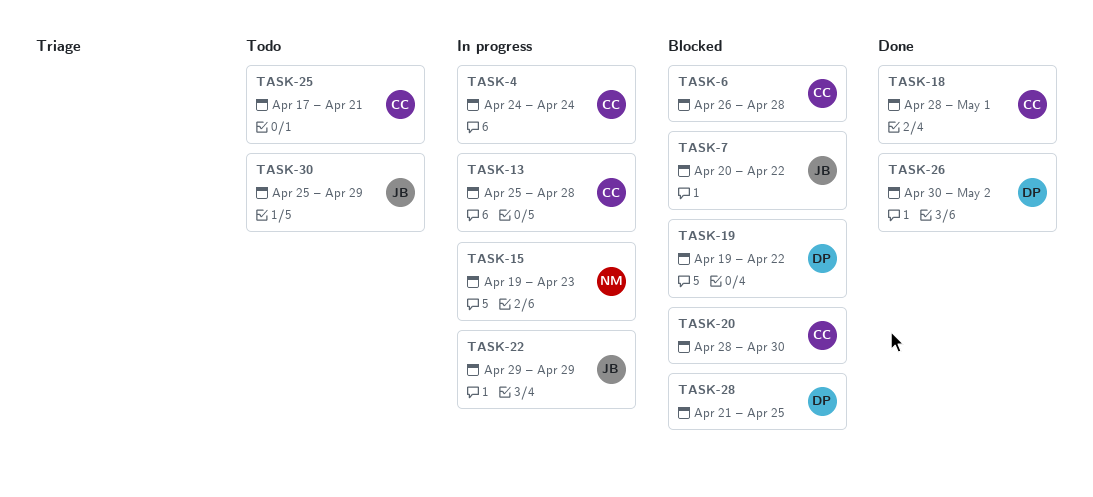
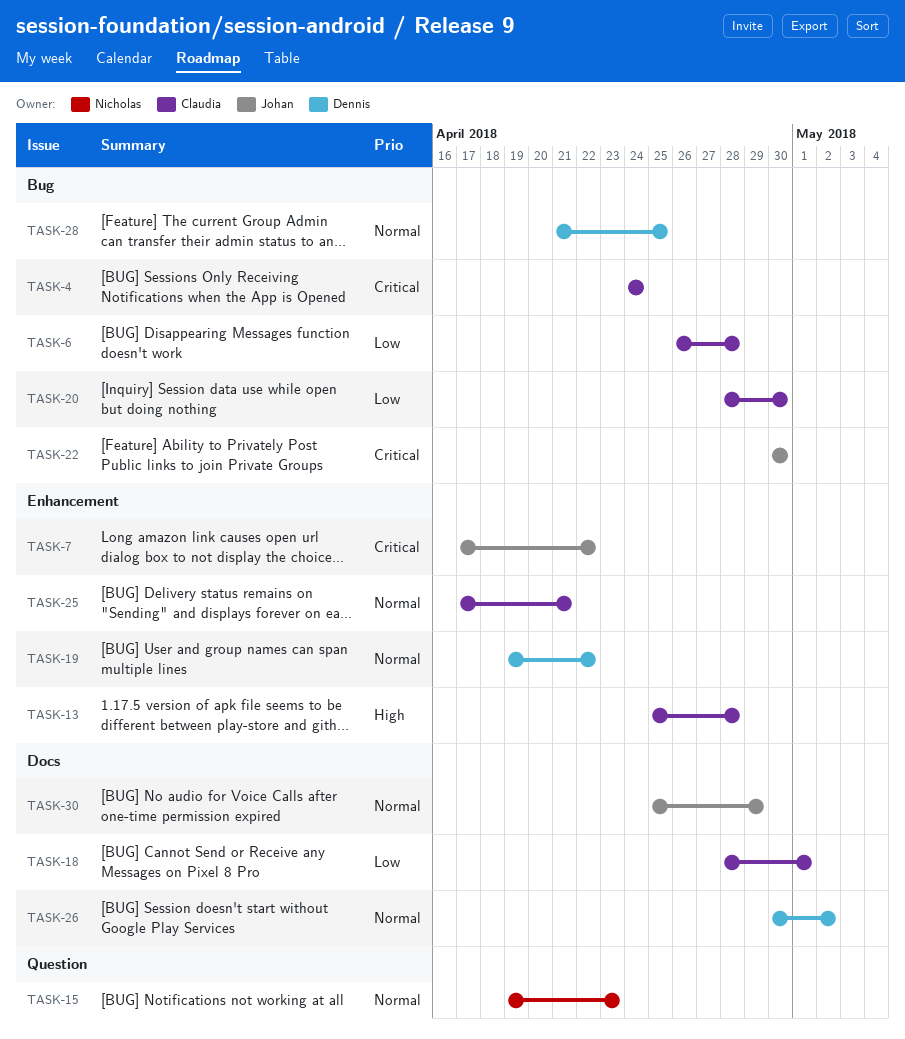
TASK-7, start: Apr 20 -> Apr 17
TASK-22, start: Apr 29 -> Apr 30
TASK-22, due: Apr 29 -> Apr 30

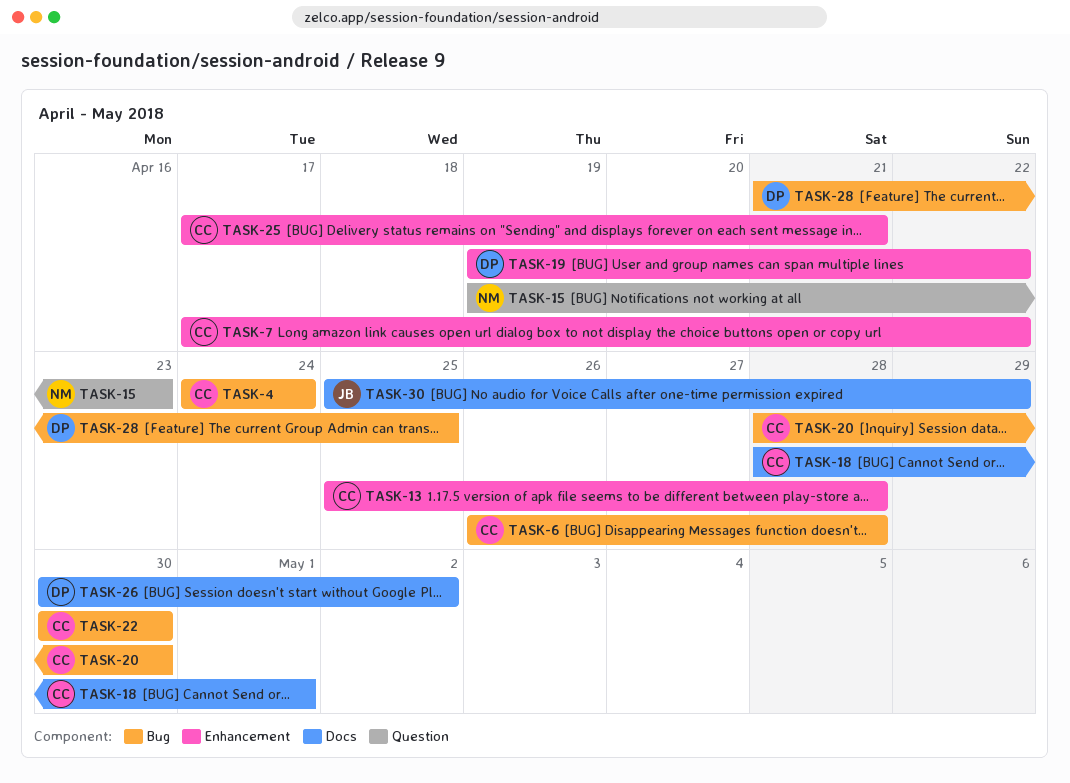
TASK-7, owner: Johan -> Claudia
TASK-22, owner: Johan -> Claudia

